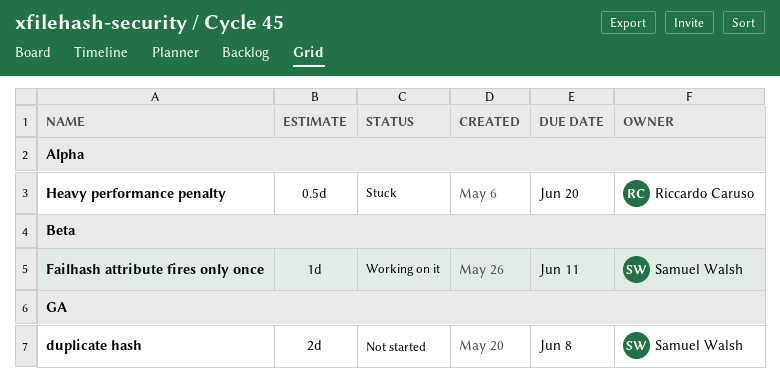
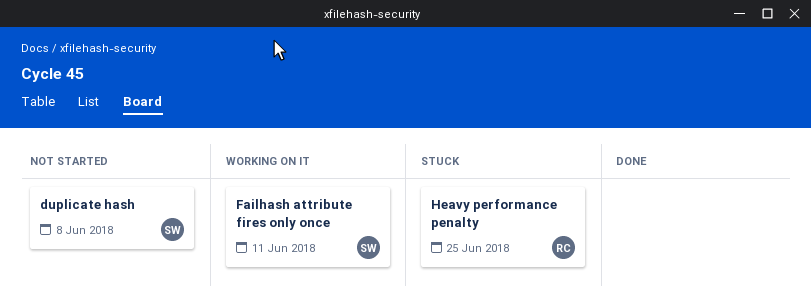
Heavy performance penalty, due: Jun 20 -> Jun 25

